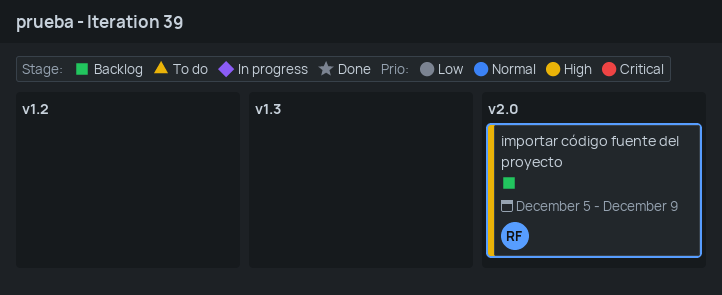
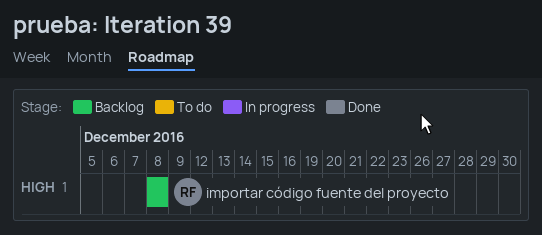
importar código fuente del proyecto, start: Dec 5 -> Dec 8
importar código fuente del proyecto, due: Dec 9 -> Dec 8

